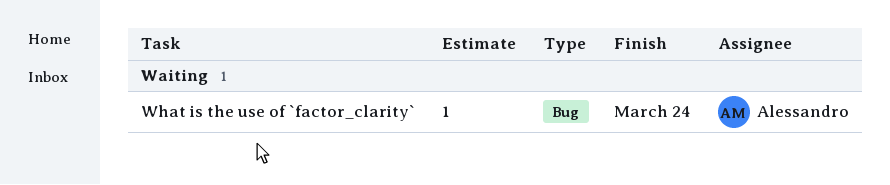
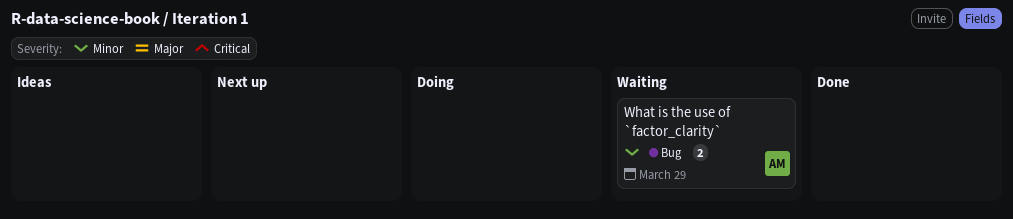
What is the use of `factor_clarity`, estimate: 1 -> 2
What is the use of `factor_clarity`, due: Mar 24 -> Mar 29

